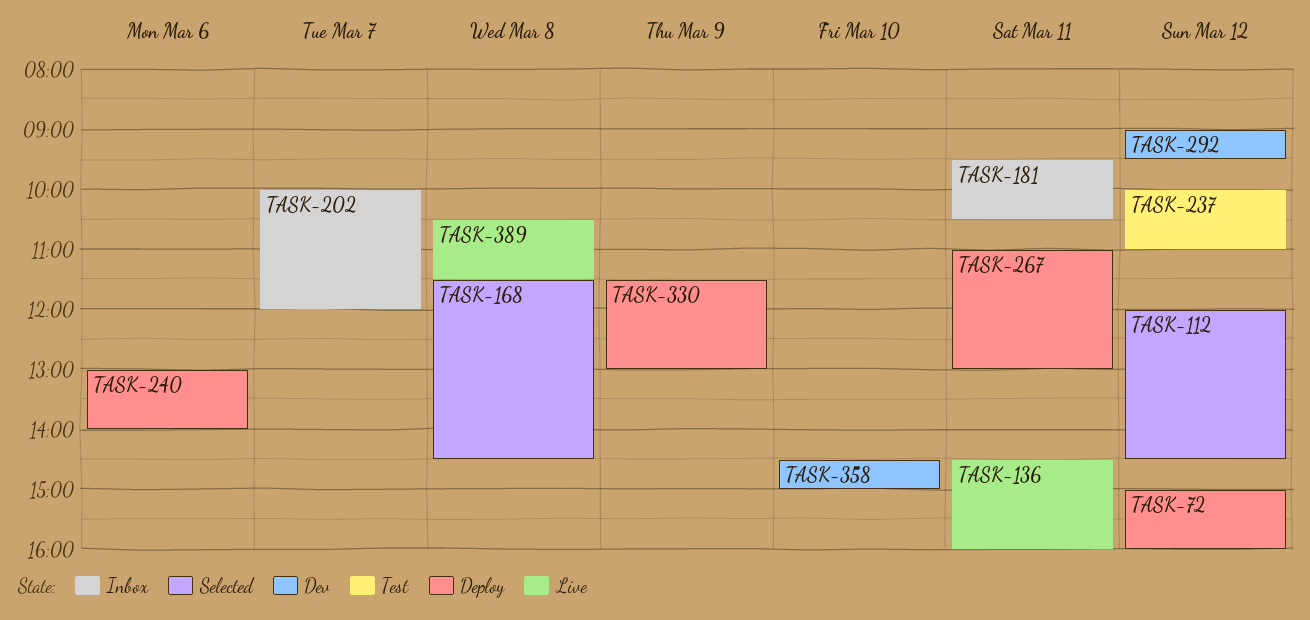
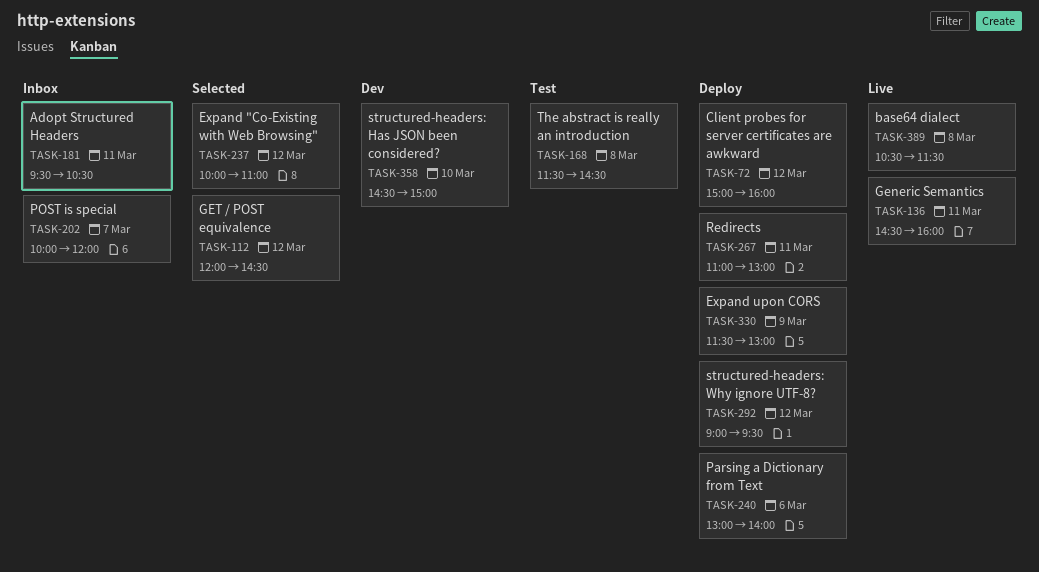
TASK-168, status: Selected -> Test
TASK-237, status: Test -> Selected
TASK-292, status: Dev -> Deploy

